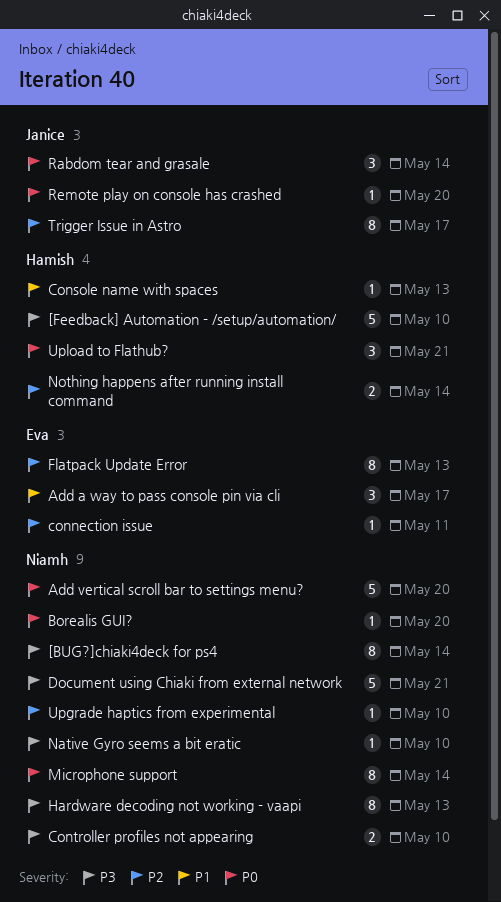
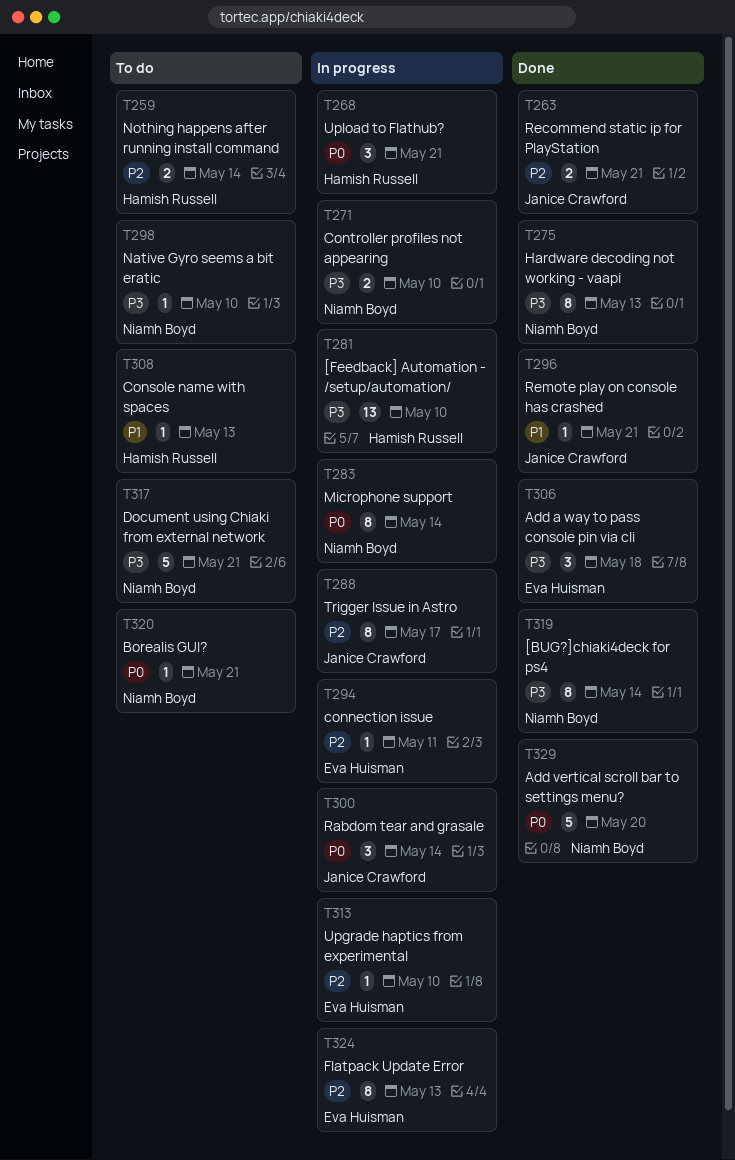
[Feedback] Automation - /setup/automation/, estimate: 5 -> 13
Add a way to pass console pin via cli, priority: P1 -> P3
Add a way to pass console pin via cli, due: May 17 -> May 18
Borealis GUI?, due: May 20 -> May 21
Recommend static ip for PlayStation: none -> present
Remote play on console has crashed, priority: P0 -> P1
Remote play on console has crashed, due: May 20 -> May 21
Upgrade haptics from experimental, owner: Niamh Boyd -> Eva Huisman

